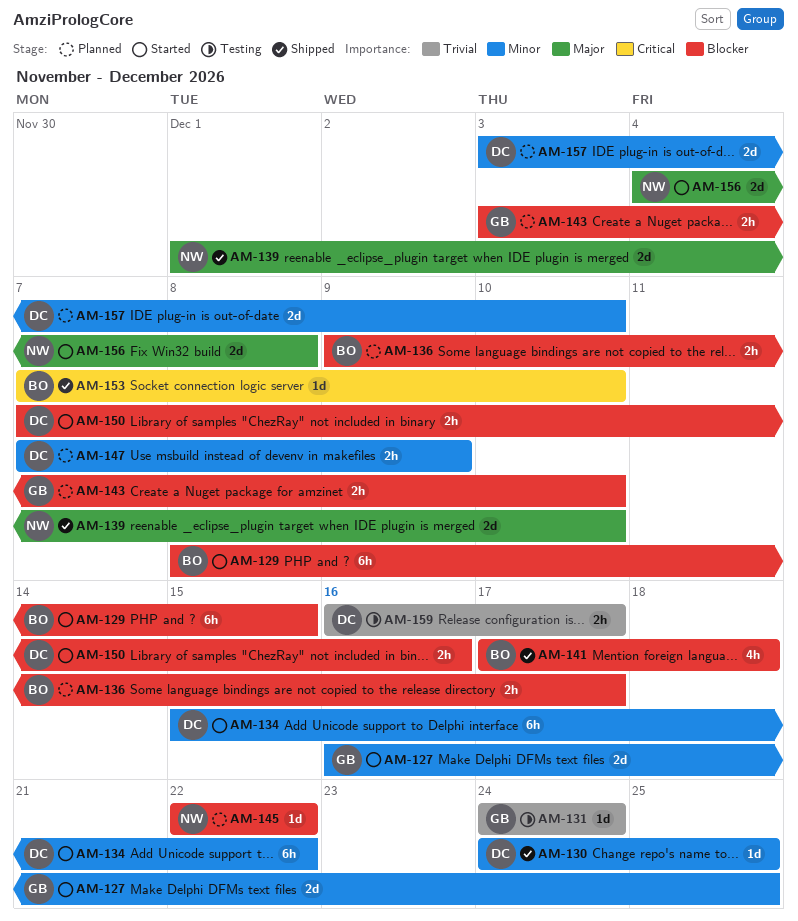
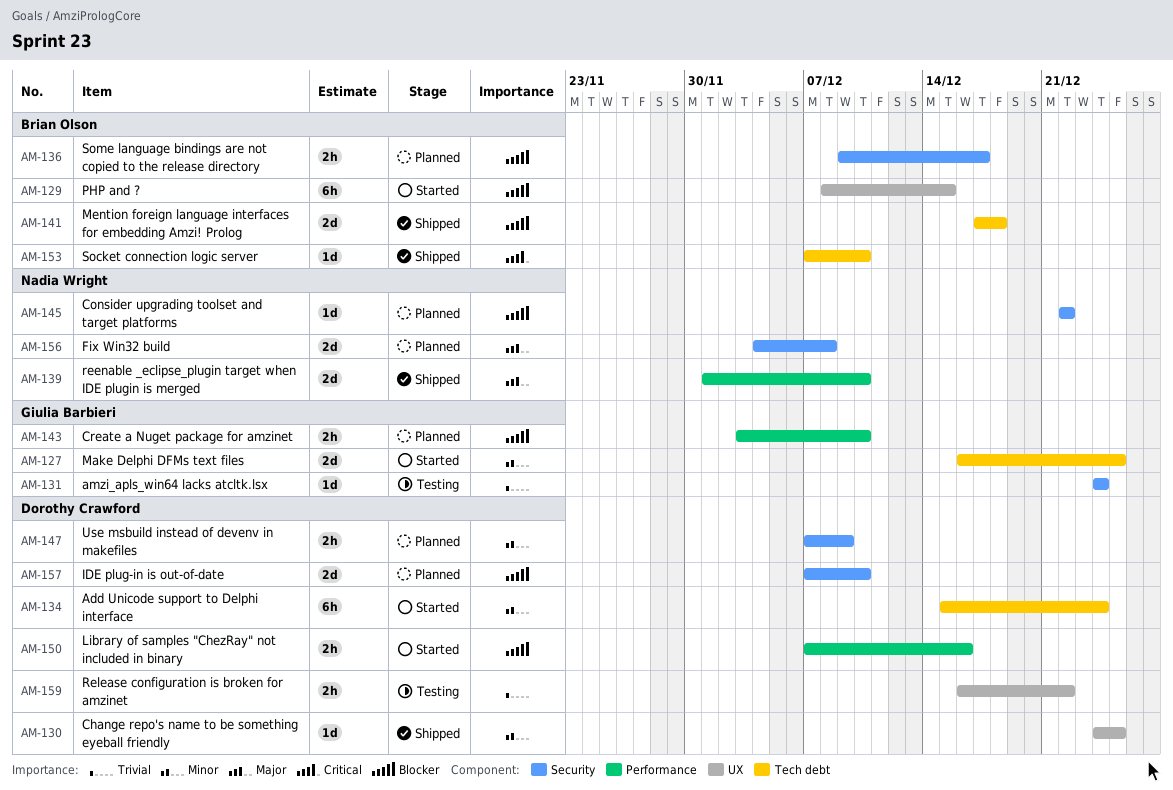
AM-134, due: Dec 22 -> Dec 24
AM-141, estimate: 4h -> 2d
AM-156, status: Started -> Planned
AM-157, priority: Minor -> Blocker
AM-157, start: Dec 3 -> Dec 7
AM-159, due: Dec 17 -> Dec 22

